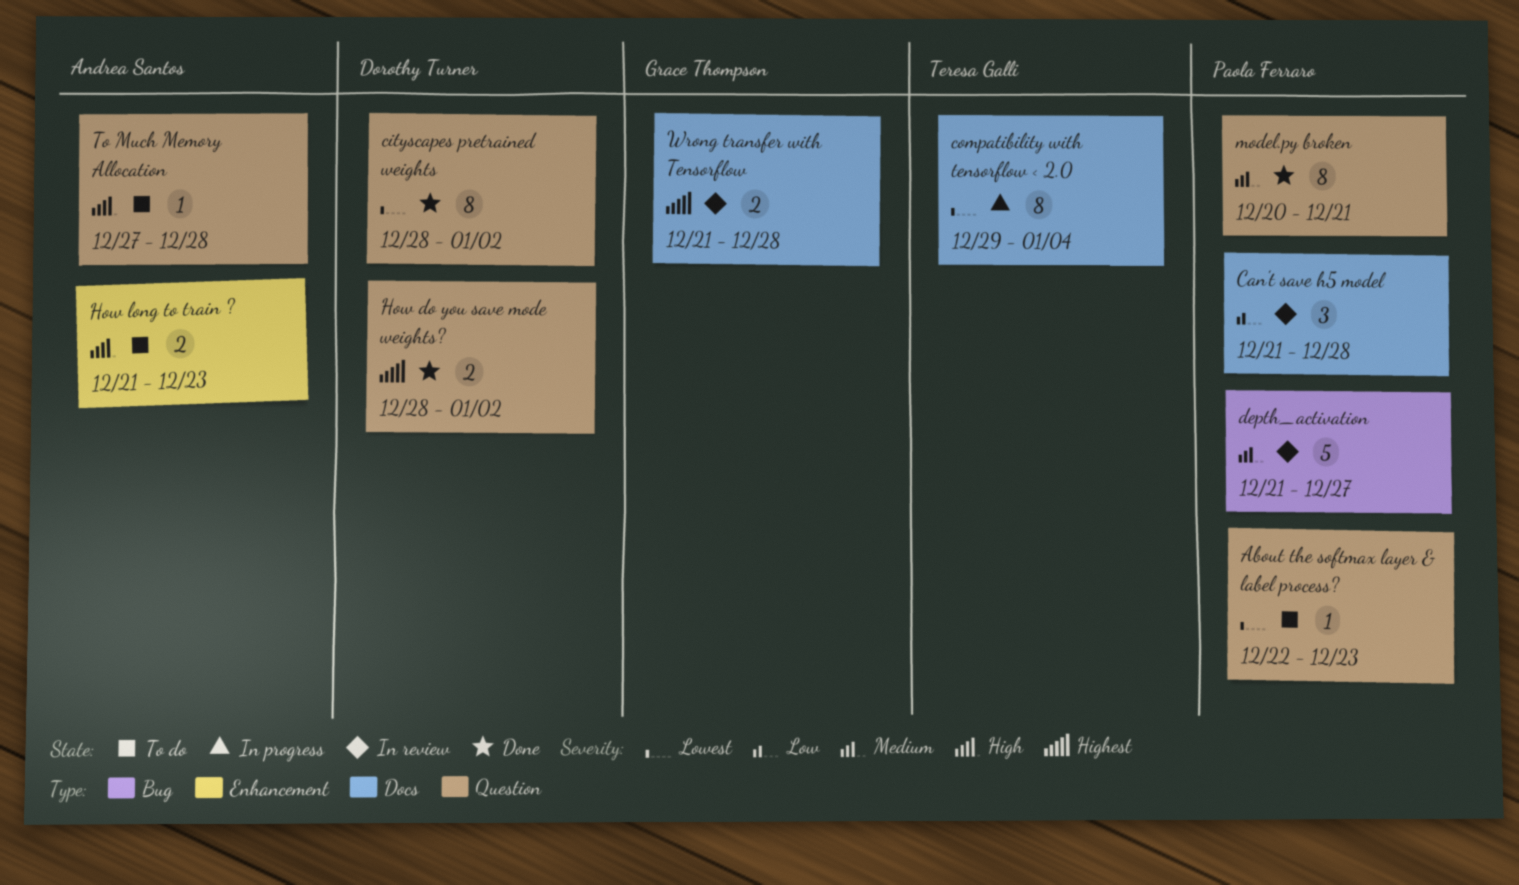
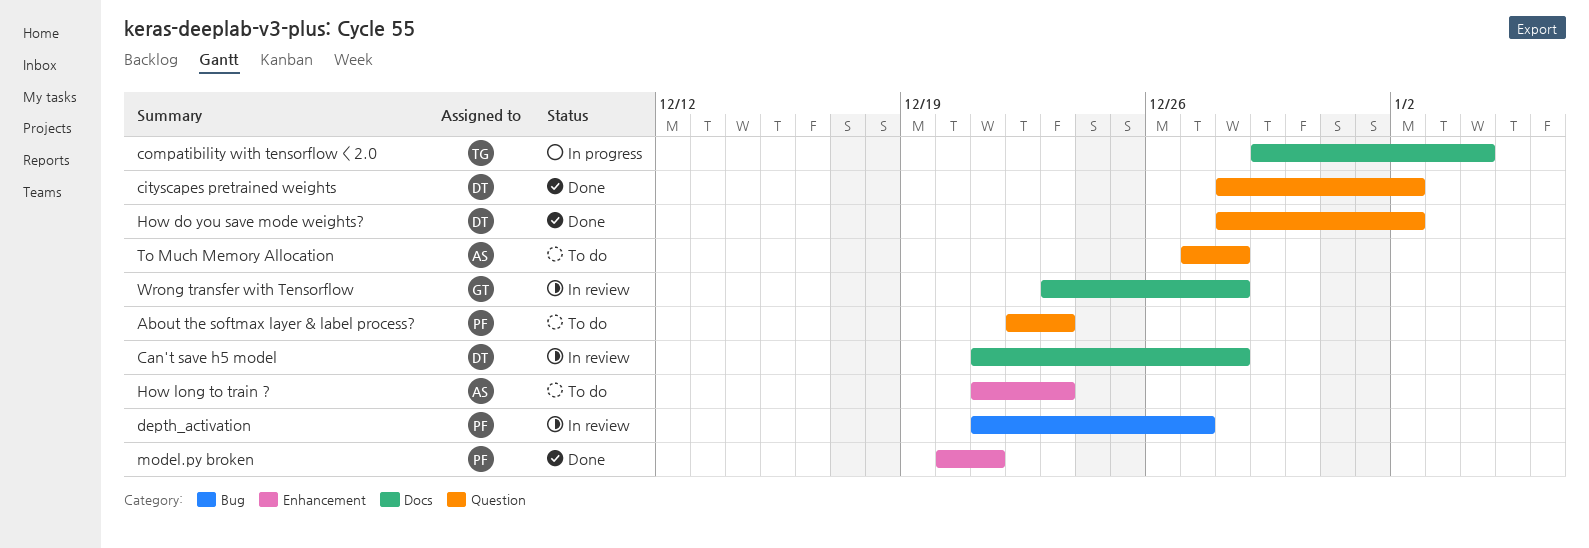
Can't save h5 model, owner: Paola Ferraro -> Dorothy Turner
model.py broken, label: Question -> Enhancement
Wrong transfer with Tensorflow, start: Dec 21 -> Dec 23

